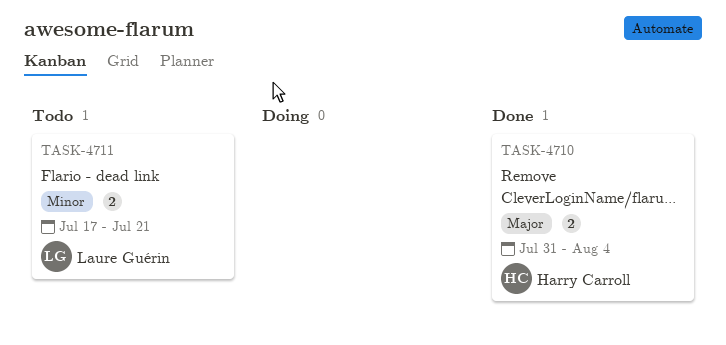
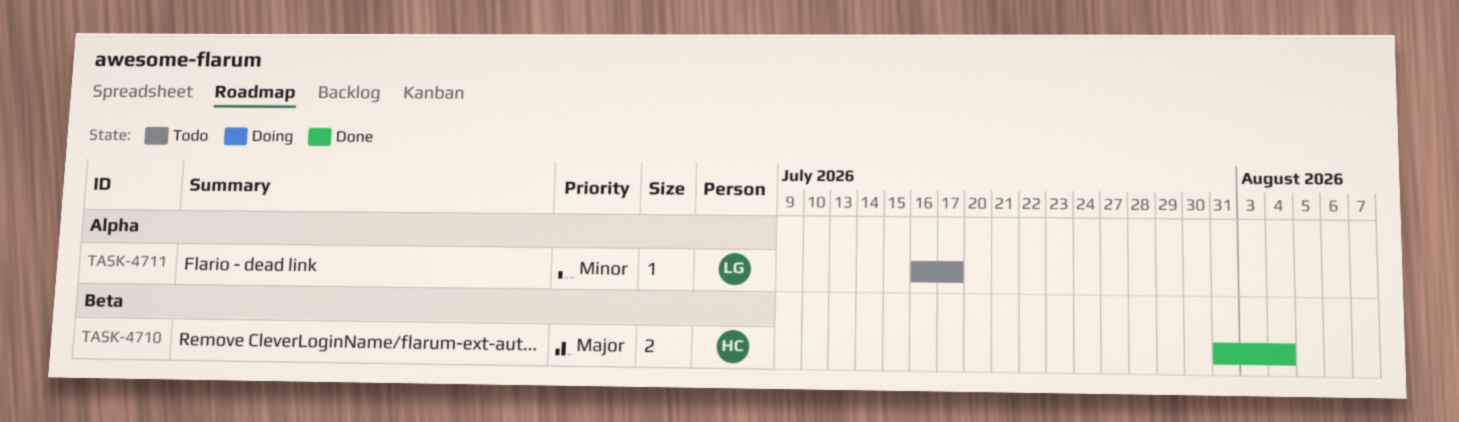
TASK-4711, estimate: 2 -> 1
TASK-4711, start: Jul 17 -> Jul 16
TASK-4711, due: Jul 21 -> Jul 17

